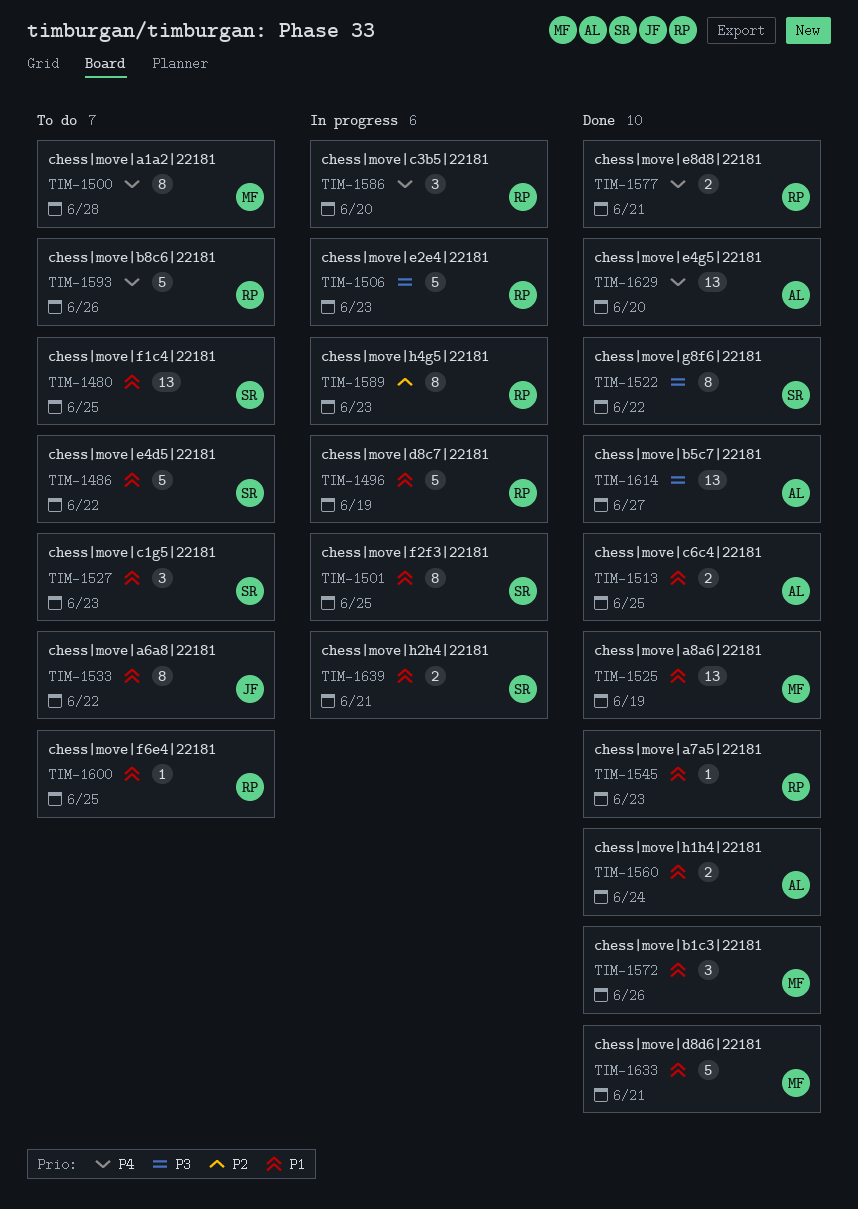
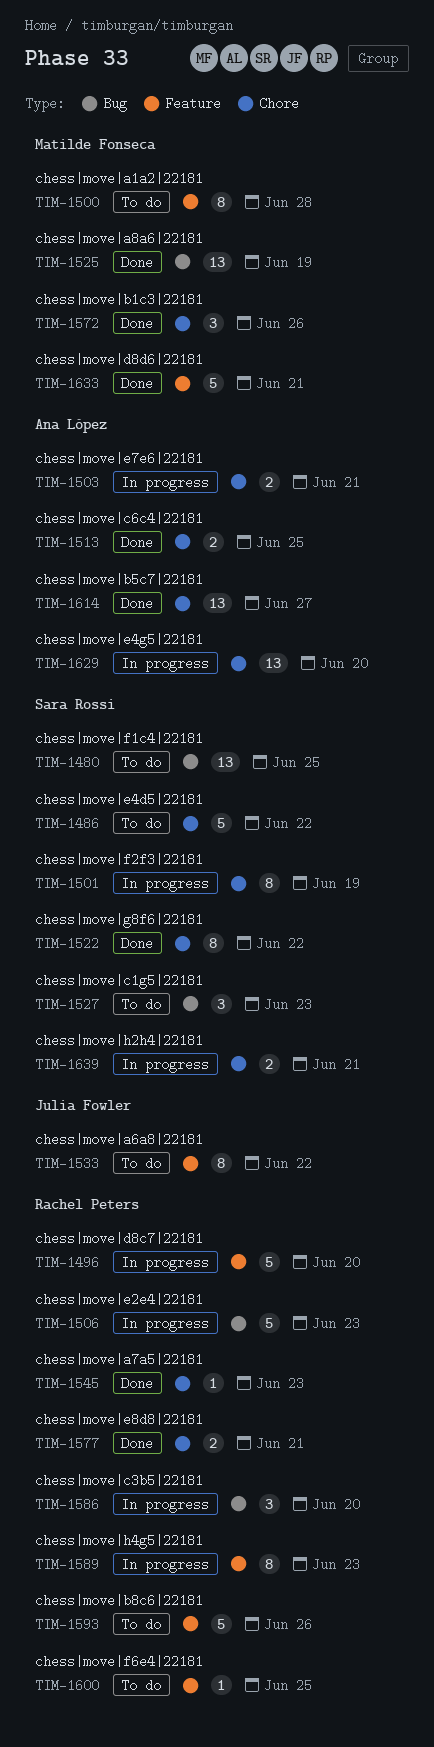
TIM-1496, due: Jun 19 -> Jun 20
TIM-1501, due: Jun 25 -> Jun 19
TIM-1503: none -> present
TIM-1560: present -> none
TIM-1629, status: Done -> In progress

